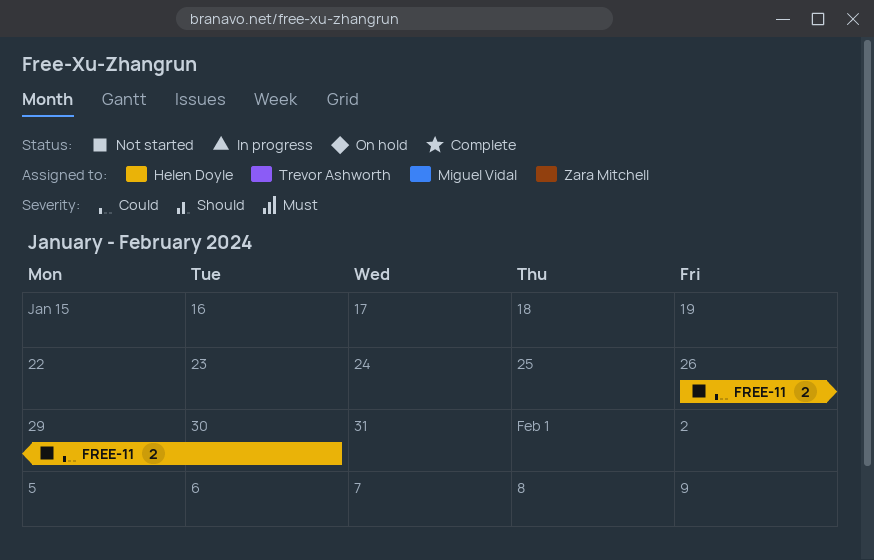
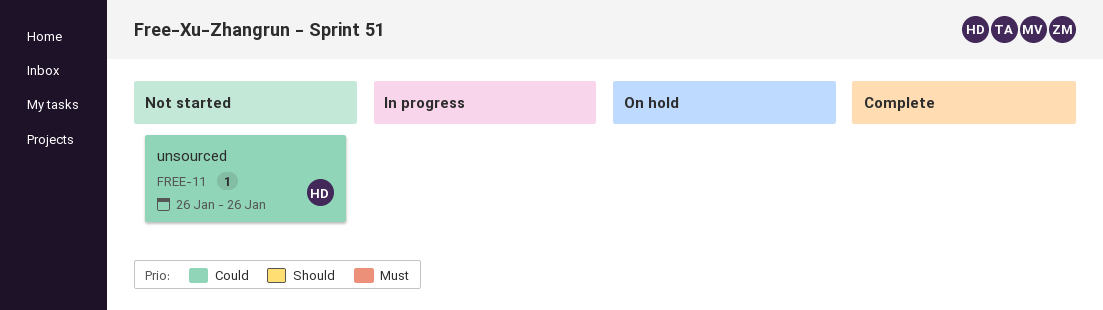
FREE-11, estimate: 2 -> 1
FREE-11, due: Jan 30 -> Jan 26

